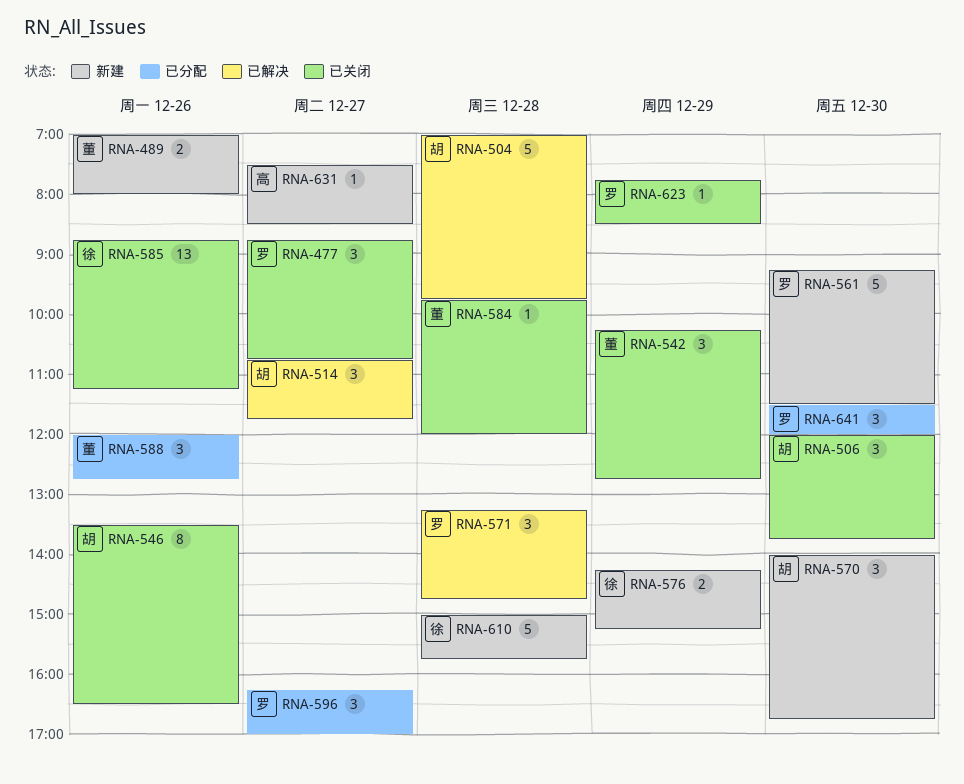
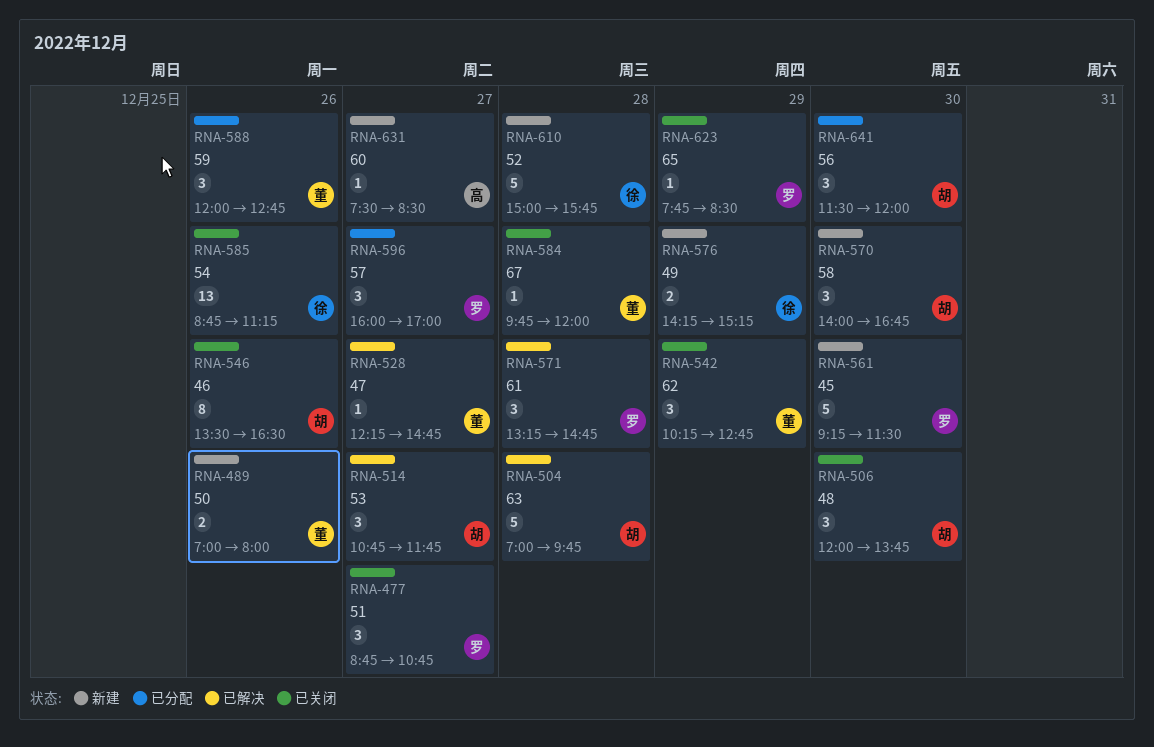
RNA-528: none -> present
RNA-596, begins: 16:15 -> 16:00
RNA-641, owner: 罗 -> 胡

